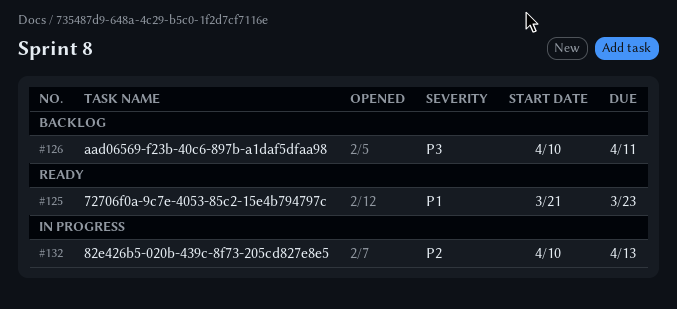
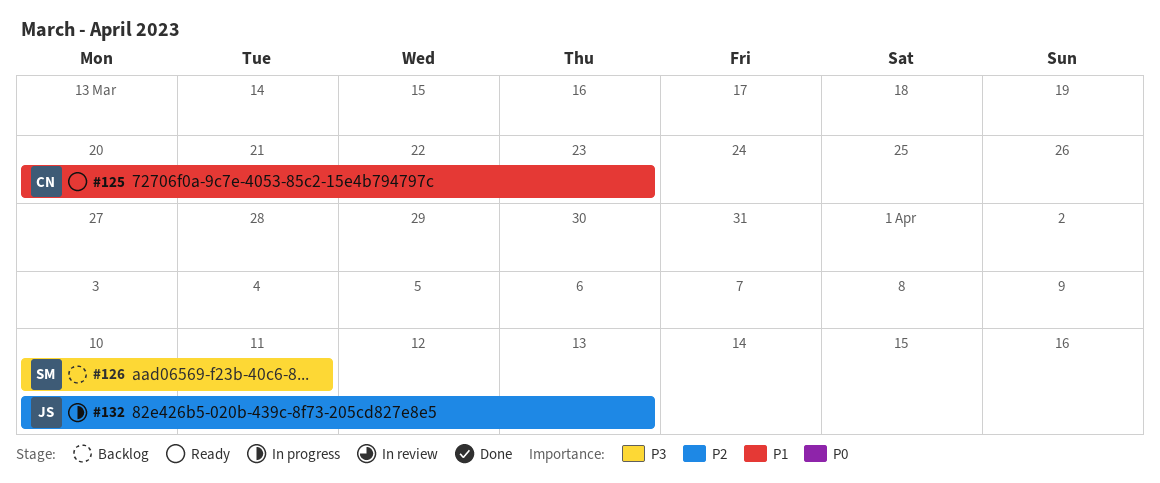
#125, start: Mar 21 -> Mar 20

